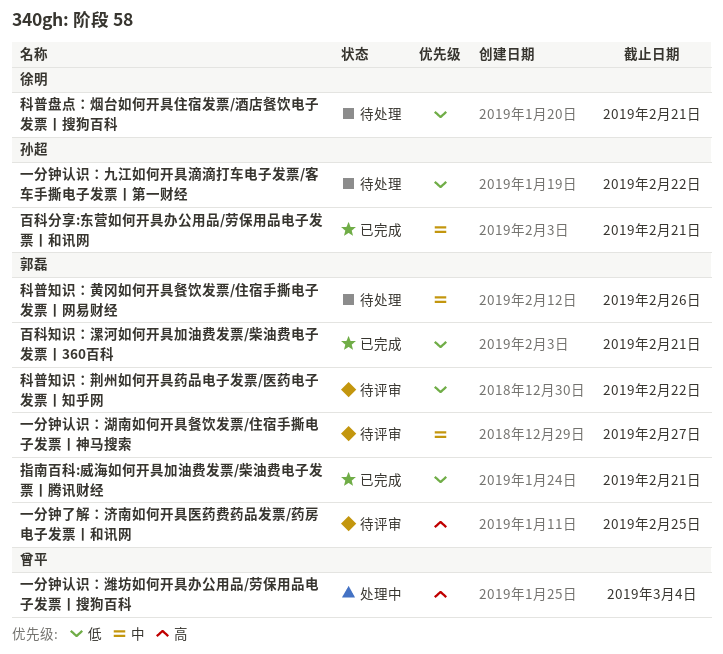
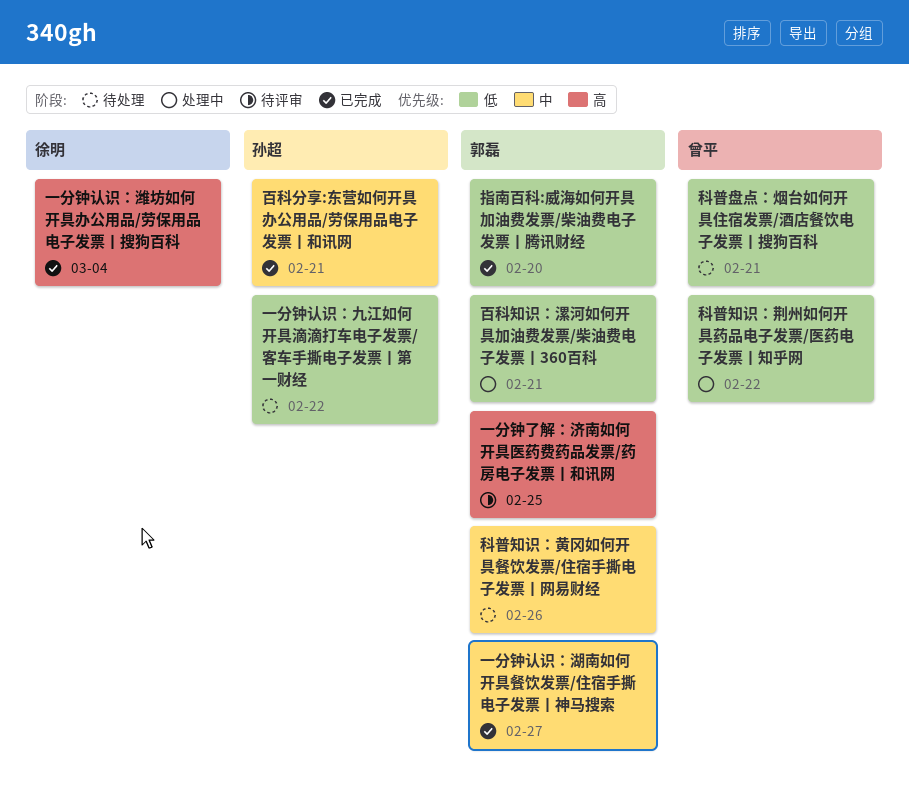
一分钟认识：湖南如何开具餐饮发票/住宿手撕电子发票丨神马搜索, status: 待评审 -> 已完成
一分钟认识：潍坊如何开具办公用品/劳保用品电子发票丨搜狗百科, status: 处理中 -> 已完成
一分钟认识：潍坊如何开具办公用品/劳保用品电子发票丨搜狗百科, owner: 曾平 -> 徐明
指南百科:威海如何开具加油费发票/柴油费电子发票丨腾讯财经, due: Feb 21 -> Feb 20
百科知识：漯河如何开具加油费发票/柴油费电子发票丨360百科, status: 已完成 -> 处理中
科普盘点：烟台如何开具住宿发票/酒店餐饮电子发票丨搜狗百科, owner: 徐明 -> 曾平
科普知识：荆州如何开具药品电子发票/医药电子发票丨知乎网, status: 待评审 -> 处理中
科普知识：荆州如何开具药品电子发票/医药电子发票丨知乎网, owner: 郭磊 -> 曾平

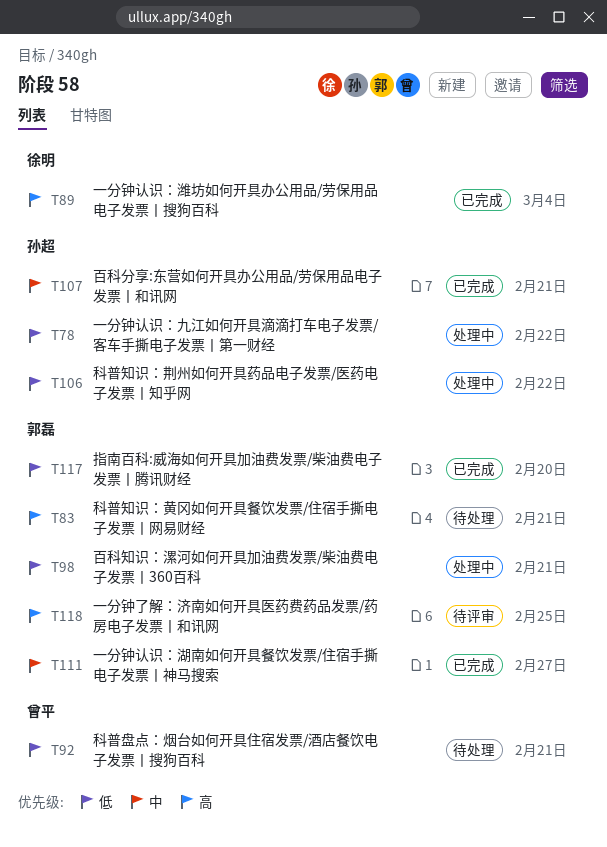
一分钟认识：九江如何开具滴滴打车电子发票/客车手撕电子发票丨第一财经, status: 待处理 -> 处理中
科普知识：荆州如何开具药品电子发票/医药电子发票丨知乎网, owner: 曾平 -> 孙超
科普知识：黄冈如何开具餐饮发票/住宿手撕电子发票丨网易财经, priority: 中 -> 高
科普知识：黄冈如何开具餐饮发票/住宿手撕电子发票丨网易财经, due: Feb 26 -> Feb 21

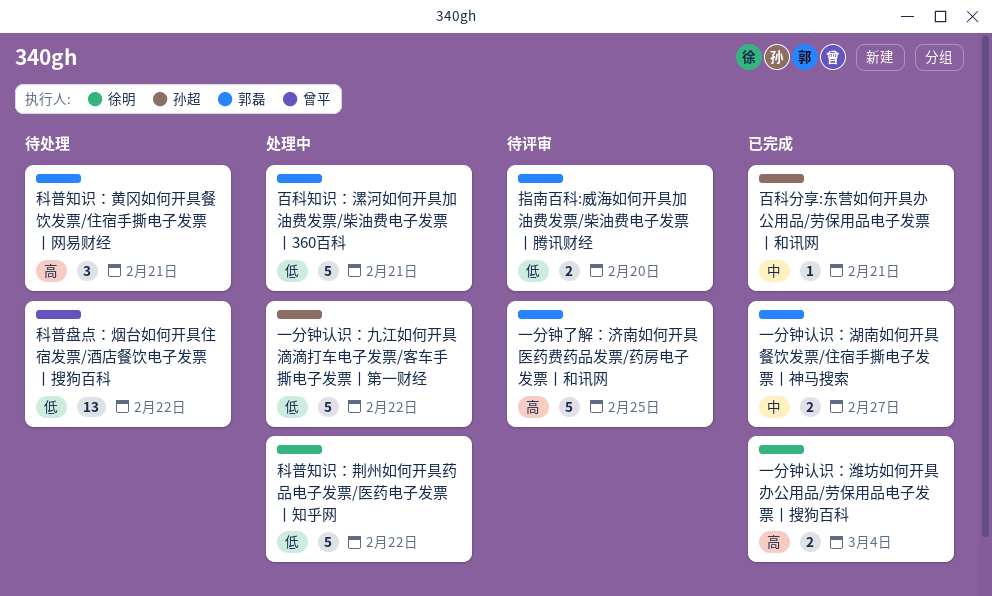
指南百科:威海如何开具加油费发票/柴油费电子发票丨腾讯财经, status: 已完成 -> 待评审
科普盘点：烟台如何开具住宿发票/酒店餐饮电子发票丨搜狗百科, due: Feb 21 -> Feb 22
科普知识：荆州如何开具药品电子发票/医药电子发票丨知乎网, owner: 孙超 -> 徐明

